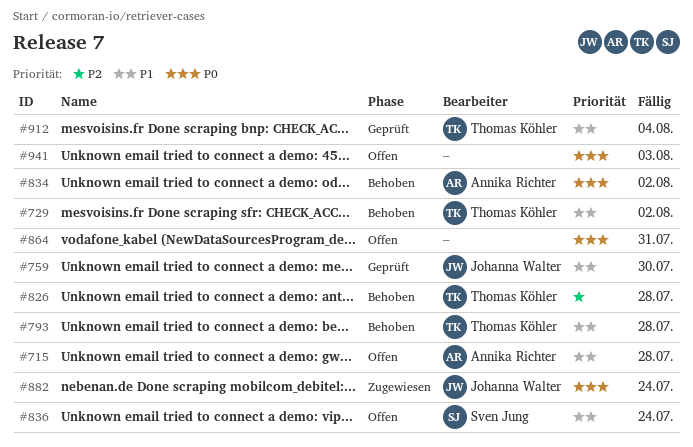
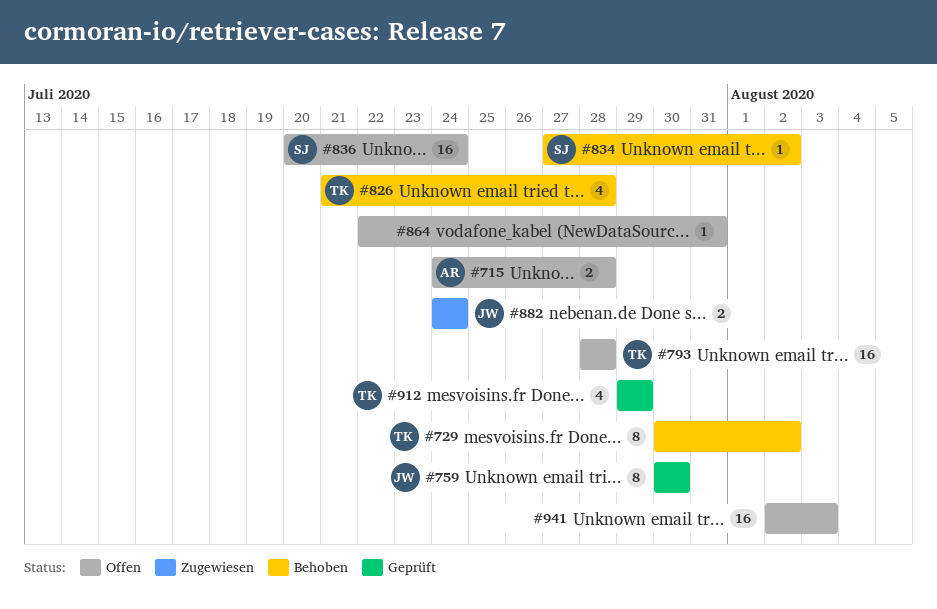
#793, status: Behoben -> Offen
#834, owner: Annika Richter -> Sven Jung
#912, due: Aug 4 -> Jul 29

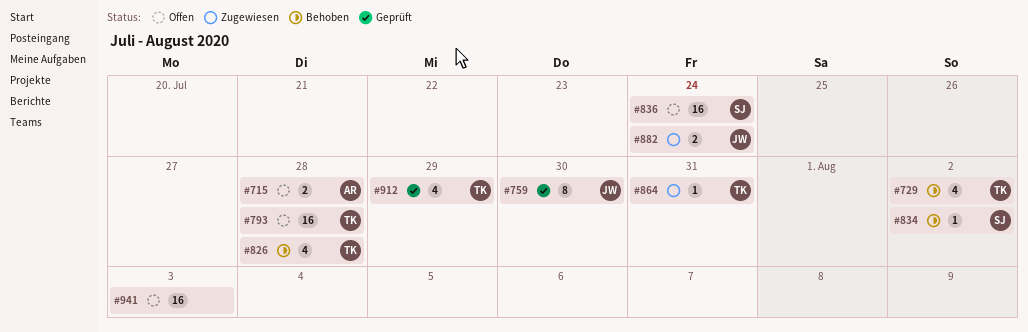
#729, estimate: 8 -> 4
#864, status: Offen -> Zugewiesen
#864, owner: none -> TK

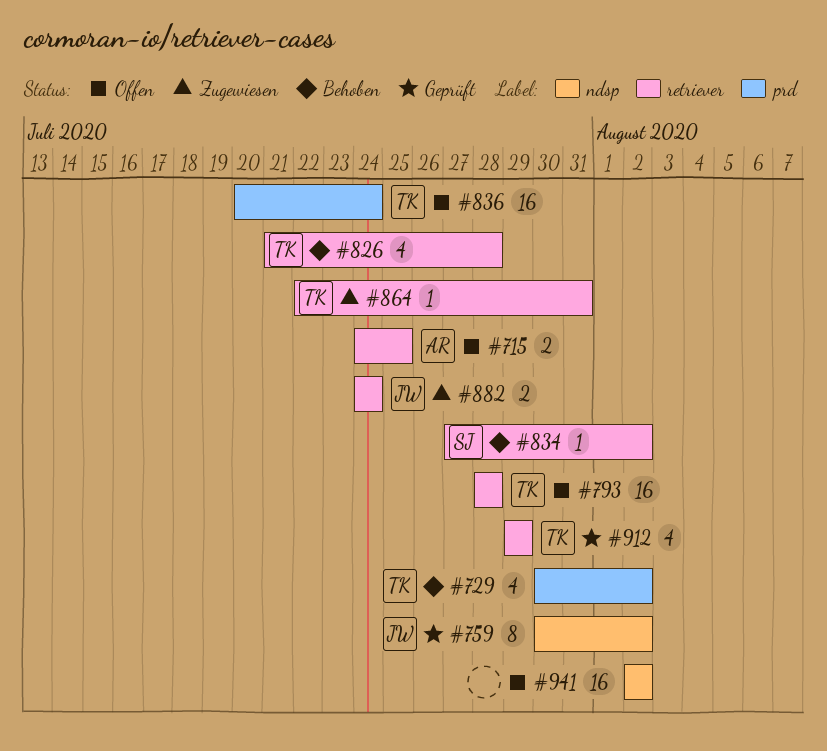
#715, due: Jul 28 -> Jul 25
#759, due: Jul 30 -> Aug 2
#836, owner: SJ -> TK
#941, due: Aug 3 -> Aug 2

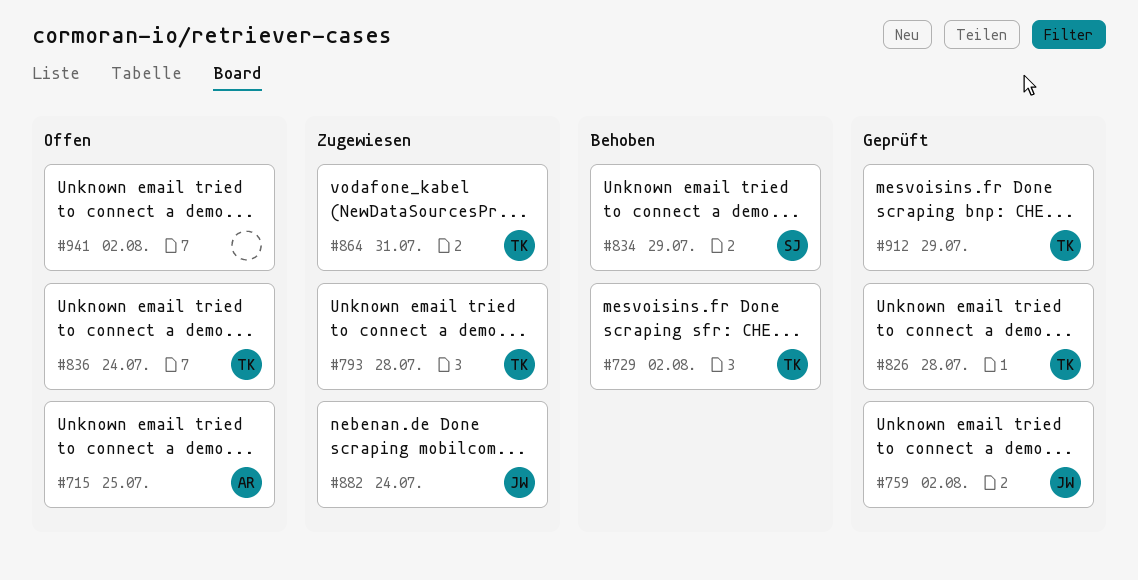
#793, status: Offen -> Zugewiesen
#826, status: Behoben -> Geprüft
#834, due: Aug 2 -> Jul 29

